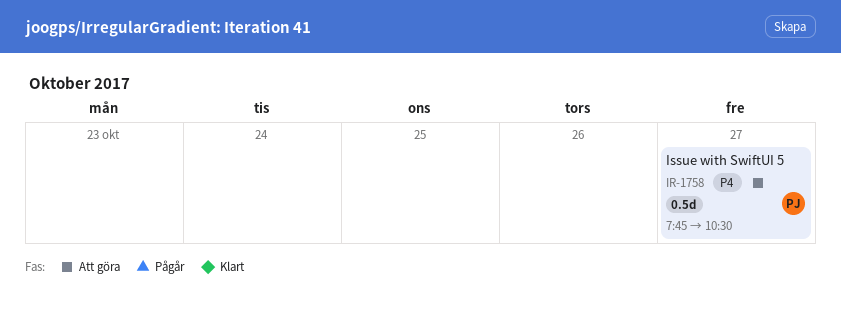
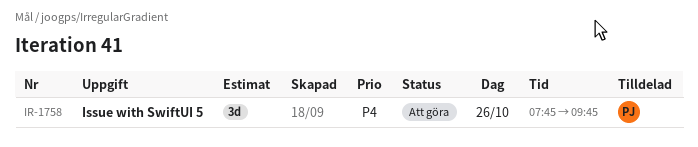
IR-1758, estimate: 0.5d -> 3d
IR-1758, day: Oct 27 -> Oct 26
IR-1758, ends: 10:30 -> 09:45

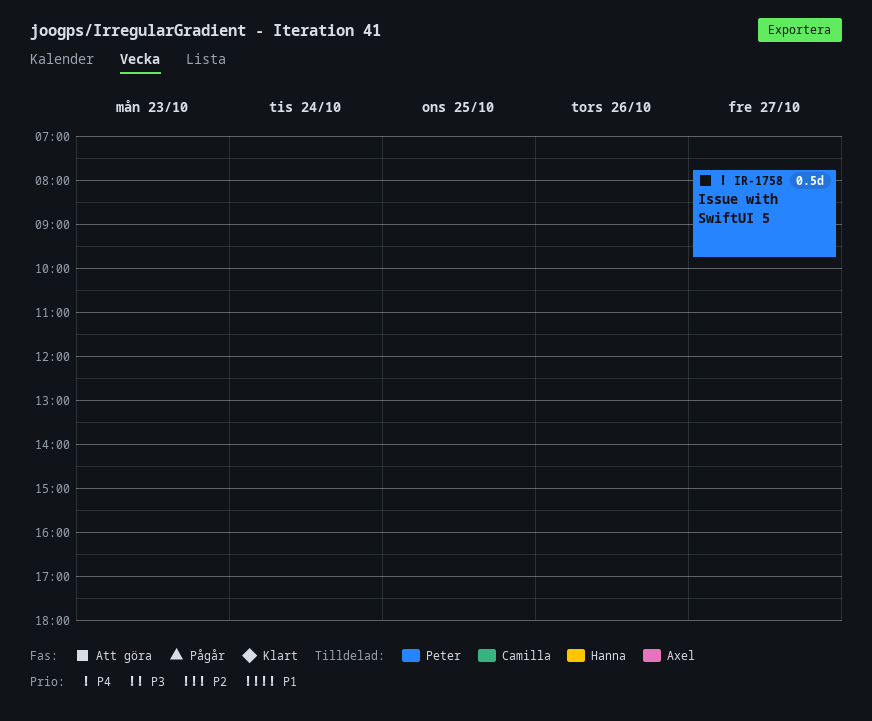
IR-1758, estimate: 3d -> 0.5d
IR-1758, day: Oct 26 -> Oct 27

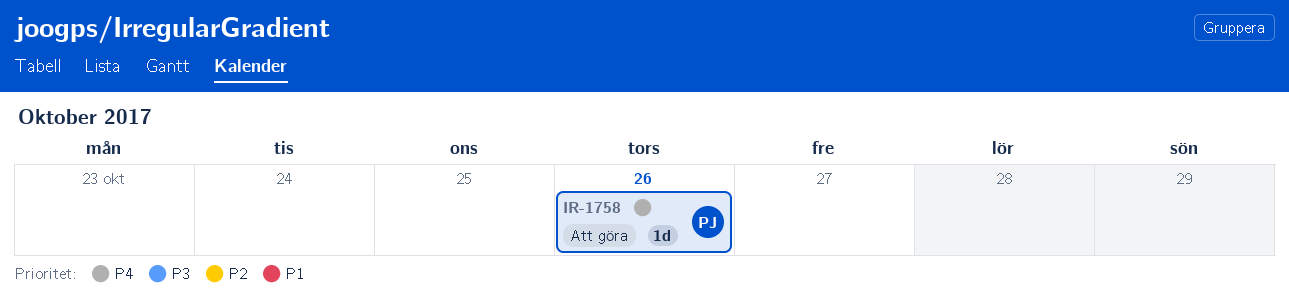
IR-1758, estimate: 0.5d -> 1d
IR-1758, day: Oct 27 -> Oct 26

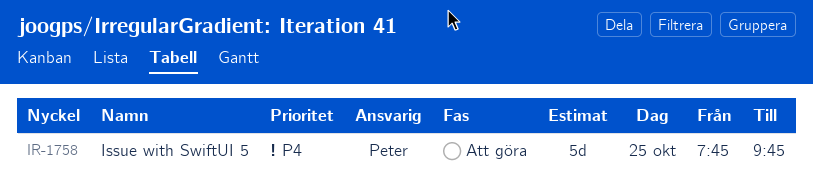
IR-1758, estimate: 1d -> 5d
IR-1758, day: Oct 26 -> Oct 25

